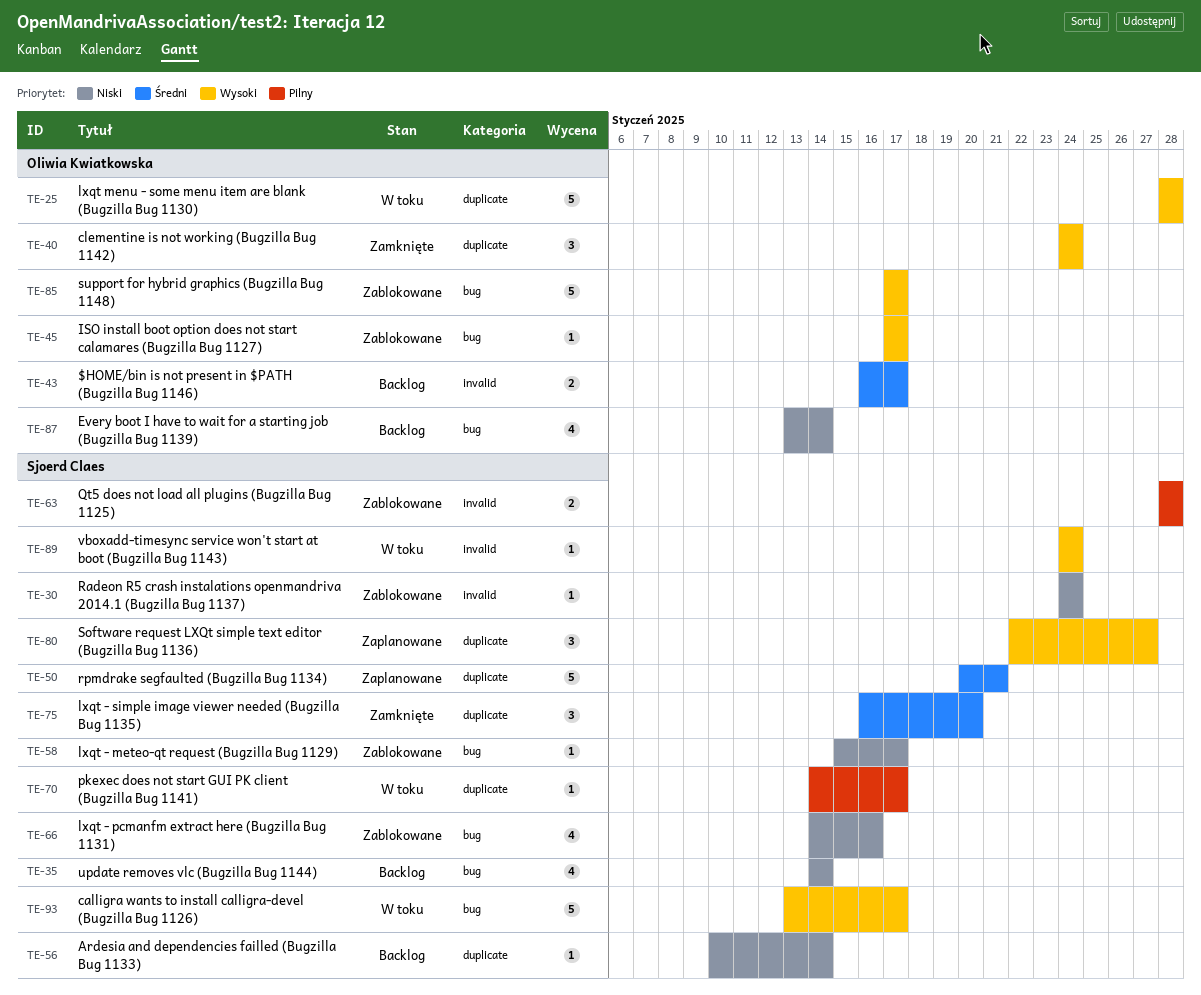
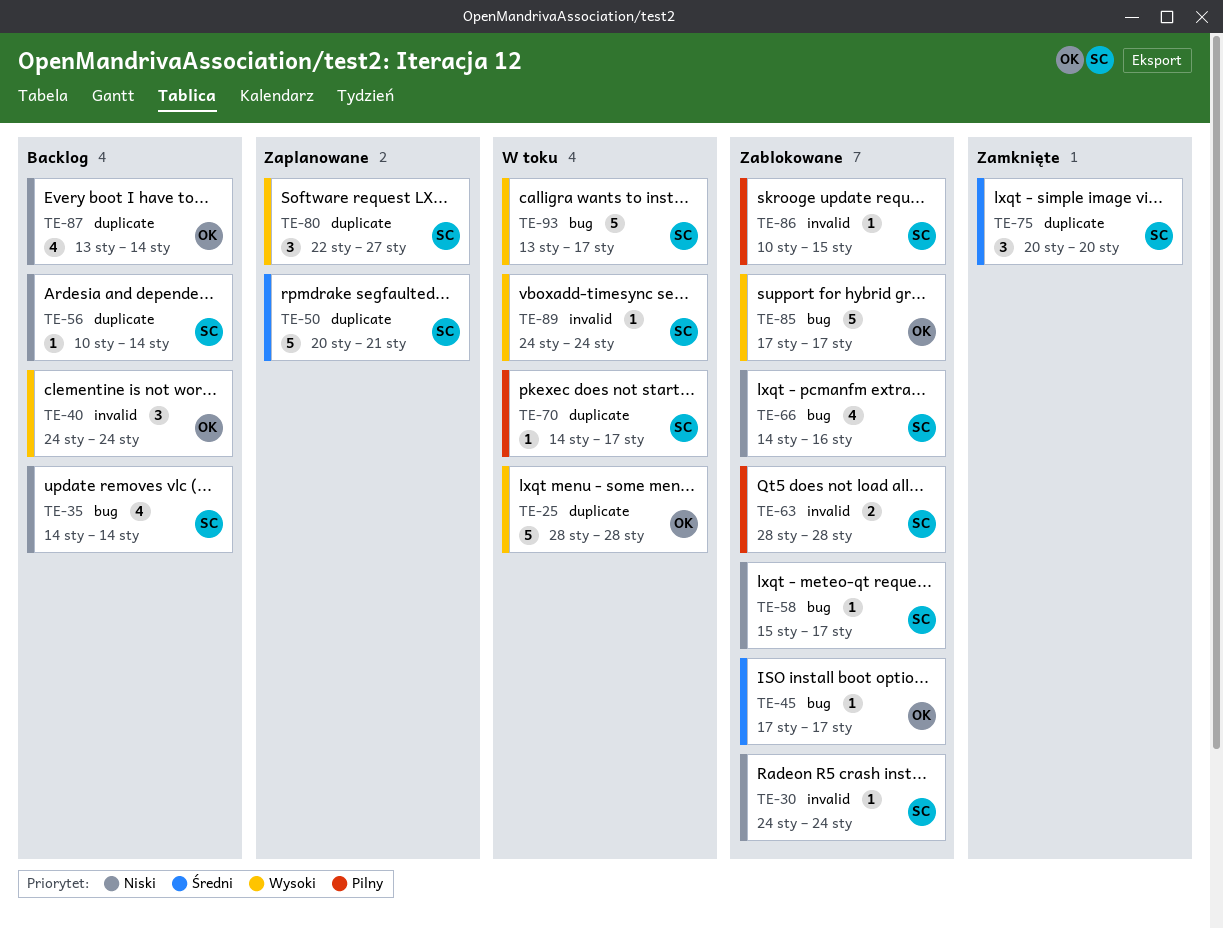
TE-40, status: Zamknięte -> Backlog
TE-40, label: duplicate -> invalid
TE-43: present -> none
TE-45, priority: Wysoki -> Średni
TE-75, start: Jan 16 -> Jan 20
TE-86: none -> present
TE-87, label: bug -> duplicate

